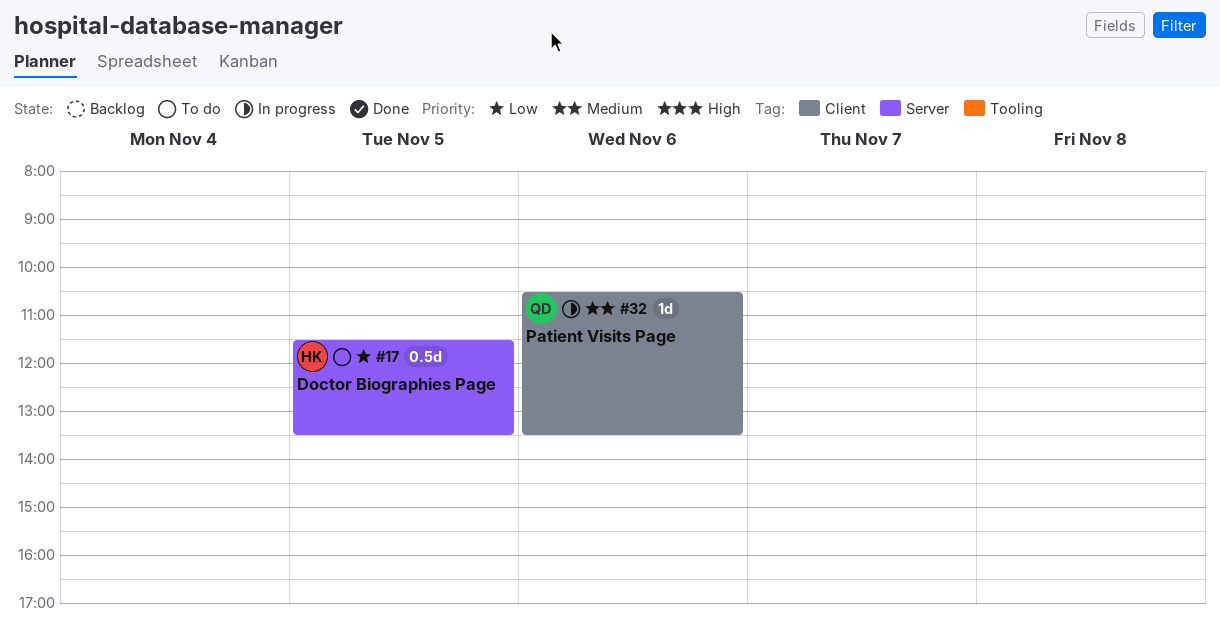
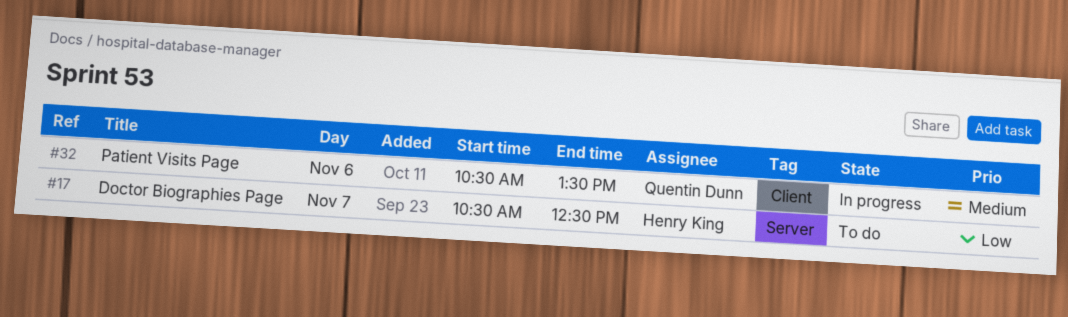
#17, day: Nov 5 -> Nov 7
#17, begins: 11:30 -> 10:30
#17, ends: 13:30 -> 12:30

